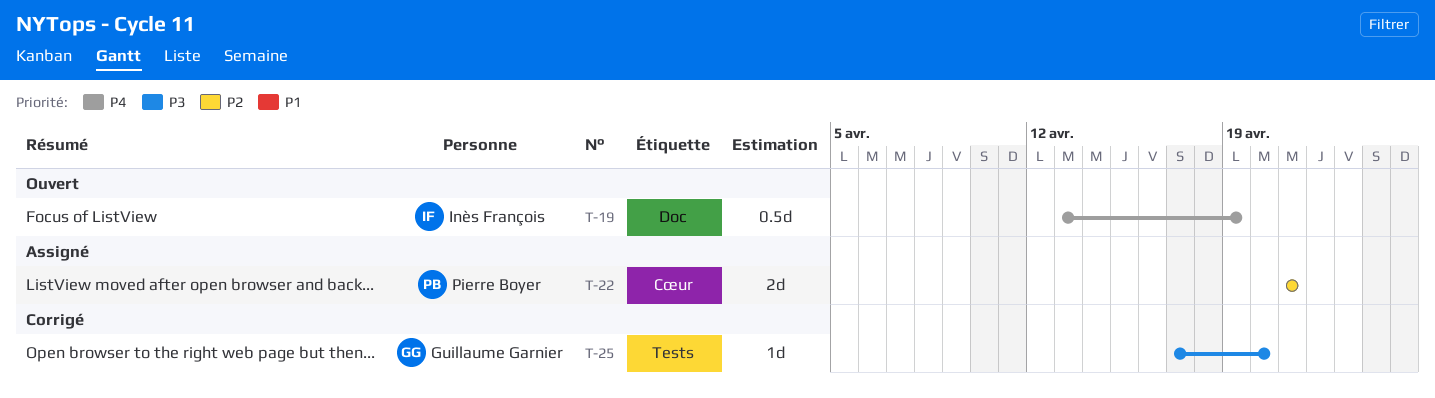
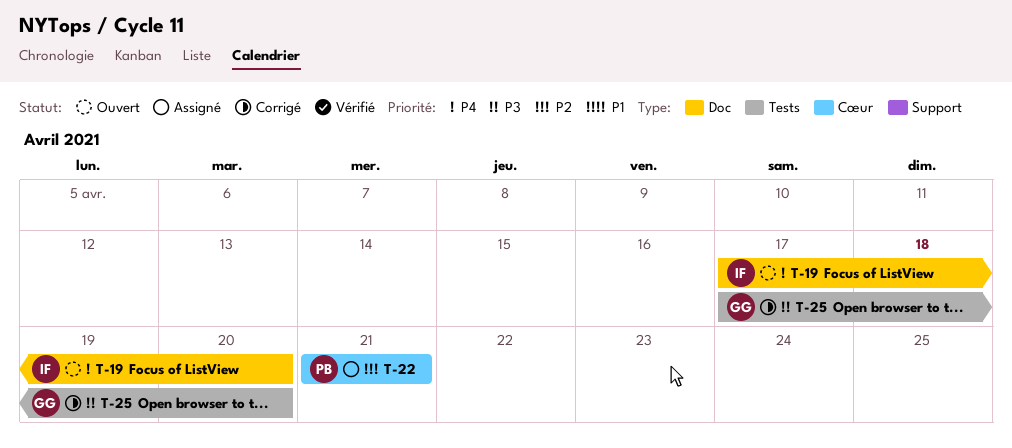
T-19, start: Apr 13 -> Apr 17
T-19, due: Apr 19 -> Apr 20

